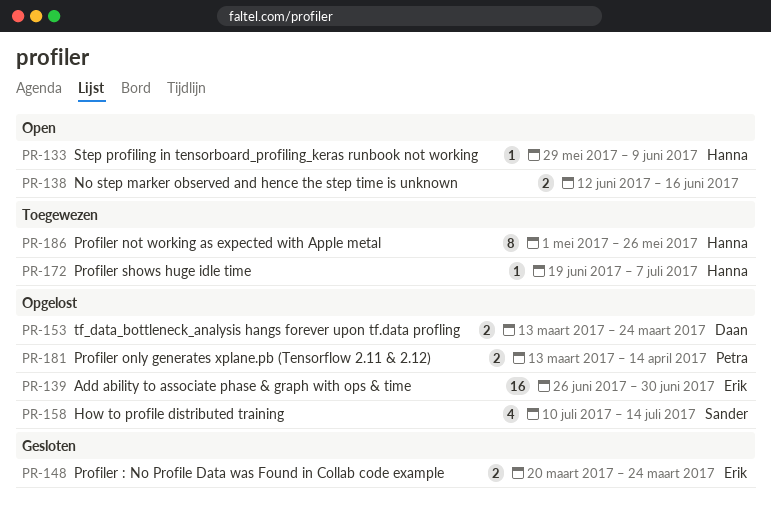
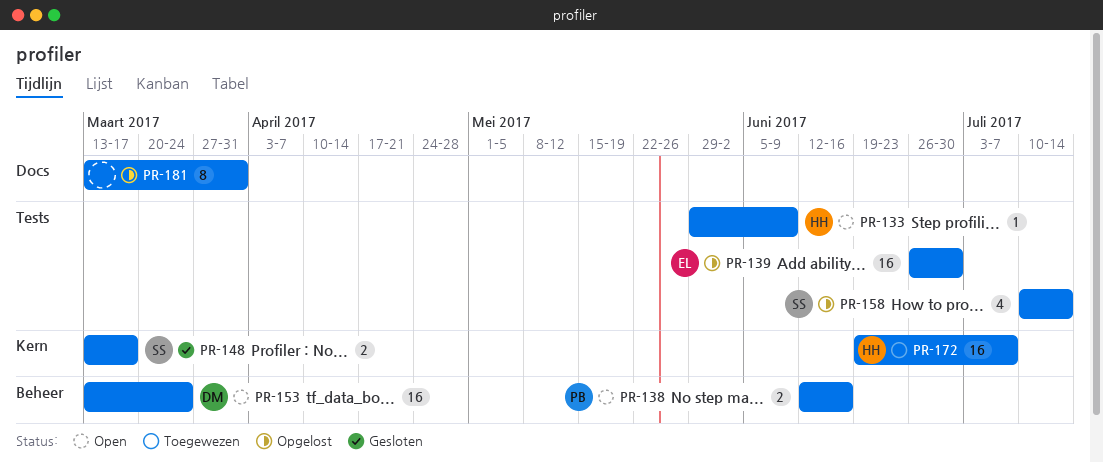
PR-138, owner: none -> Petra
PR-148, owner: Erik -> Sander
PR-148, start: Mar 20 -> Mar 13
PR-148, due: Mar 24 -> Mar 17
PR-153, status: Opgelost -> Open
PR-153, estimate: 2 -> 16
PR-172, estimate: 1 -> 16
PR-181, owner: Petra -> none
PR-181, estimate: 2 -> 8
PR-181, due: Apr 14 -> Mar 31
PR-186: present -> none

